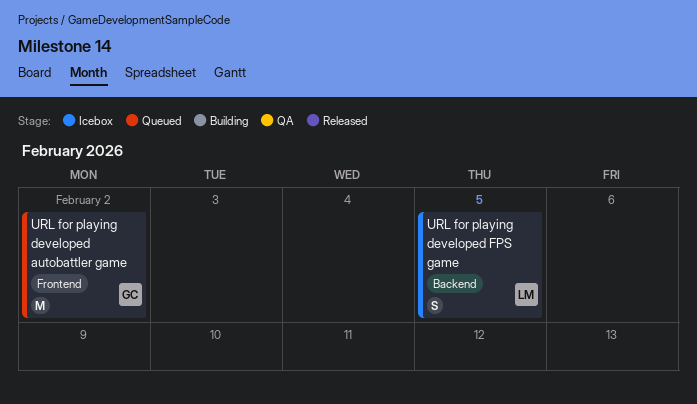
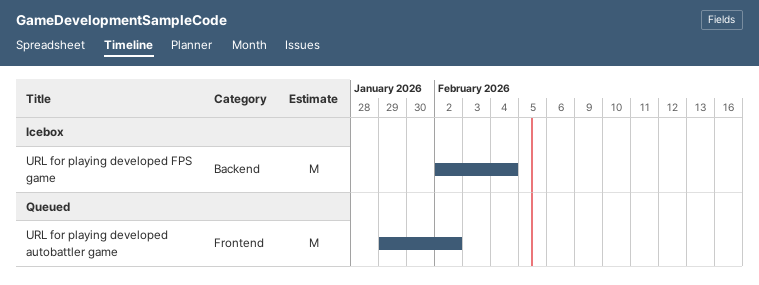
URL for playing developed FPS game, estimate: S -> M
URL for playing developed FPS game, due: Feb 5 -> Feb 4

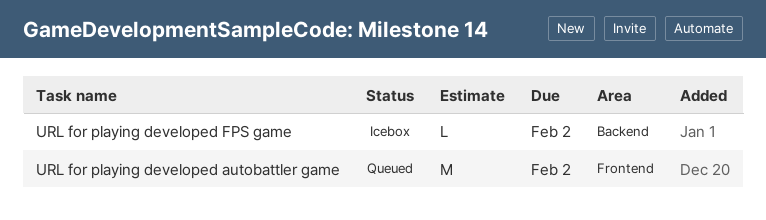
URL for playing developed FPS game, estimate: M -> L
URL for playing developed FPS game, due: Feb 4 -> Feb 2

